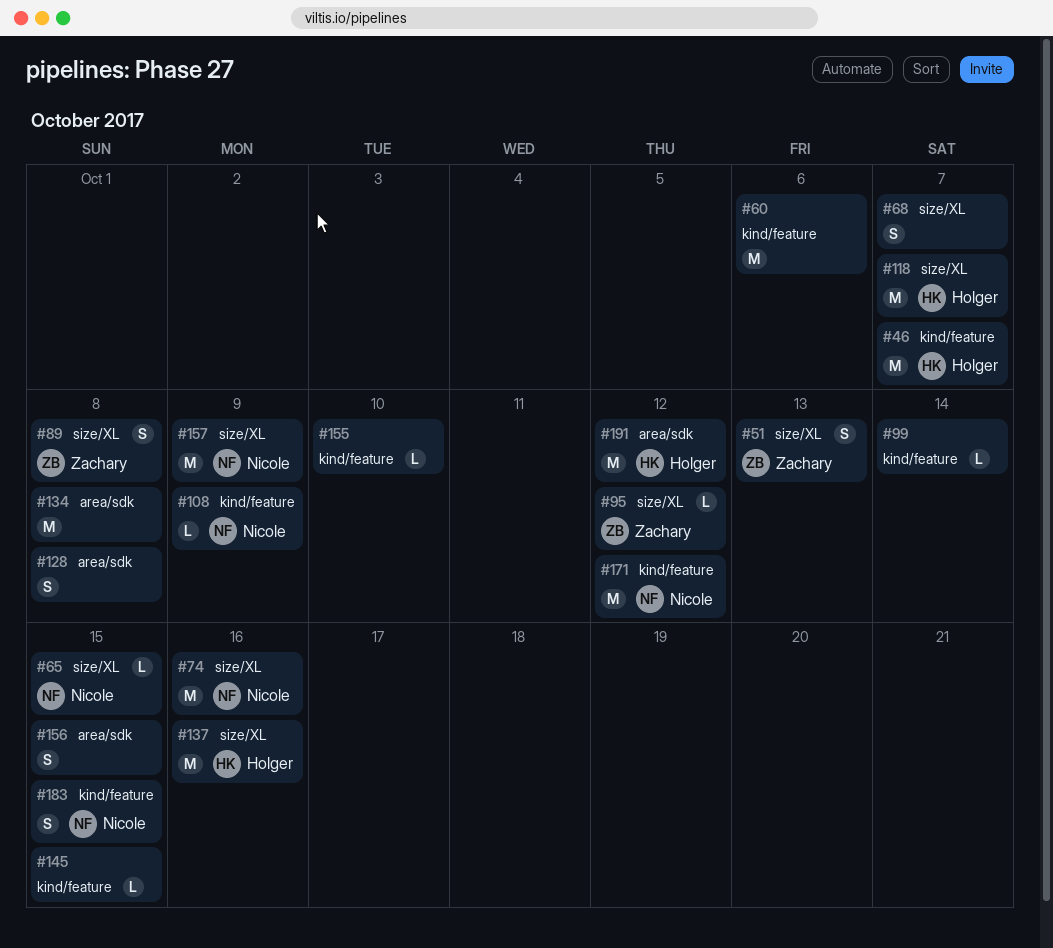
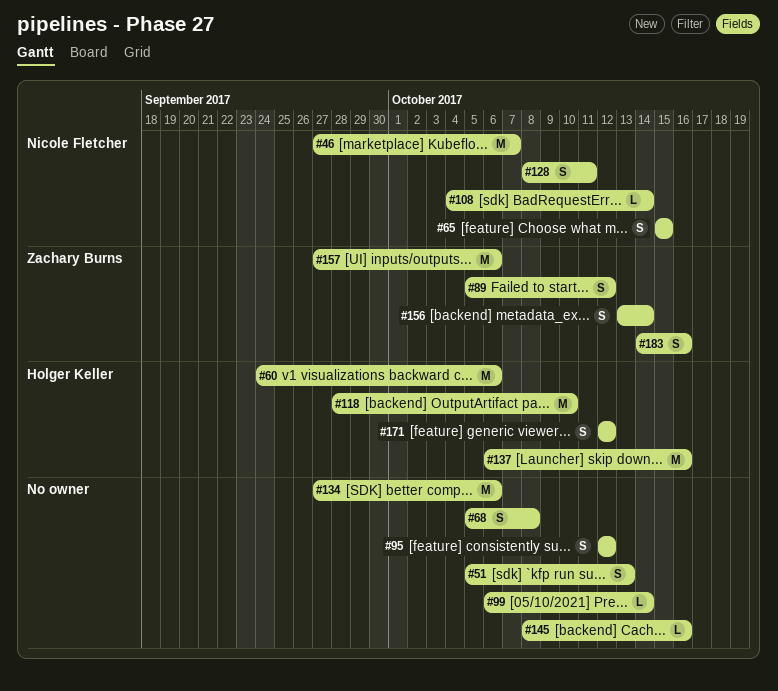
#46, owner: Holger Keller -> Nicole Fletcher
#51, owner: Zachary Burns -> none
#60, owner: none -> Holger Keller
#65, estimate: L -> S
#68, due: Oct 7 -> Oct 8
#74: present -> none
#89, due: Oct 8 -> Oct 12
#95, owner: Zachary Burns -> none
#95, estimate: L -> S
#108, due: Oct 9 -> Oct 14
#118, due: Oct 7 -> Oct 10
#128, owner: none -> Nicole Fletcher
#128, due: Oct 8 -> Oct 11
#134, due: Oct 8 -> Oct 6
#145, due: Oct 15 -> Oct 16
#155: present -> none
#156, owner: none -> Zachary Burns
#156, due: Oct 15 -> Oct 14
#157, owner: Nicole Fletcher -> Zachary Burns
#157, due: Oct 9 -> Oct 6
#171, owner: Nicole Fletcher -> Holger Keller
#171, estimate: M -> S
#183, owner: Nicole Fletcher -> Zachary Burns
#183, due: Oct 15 -> Oct 16
#191: present -> none

